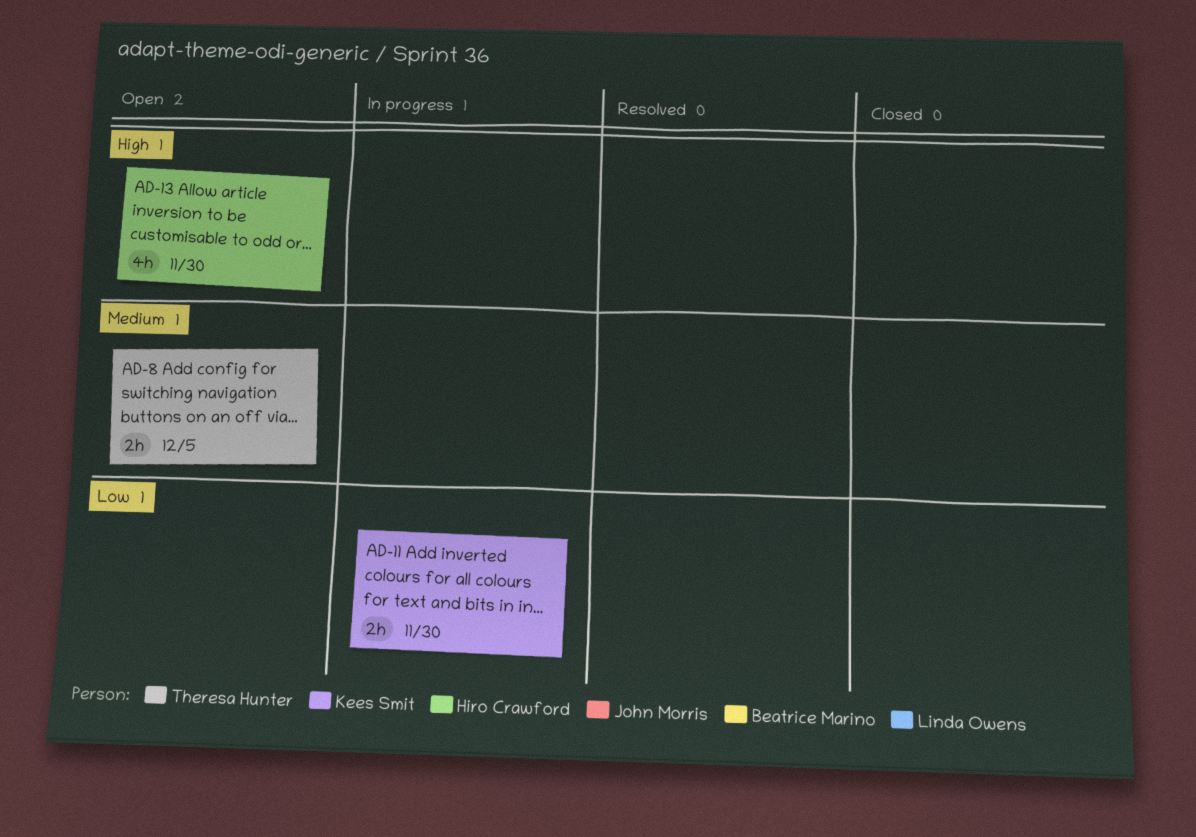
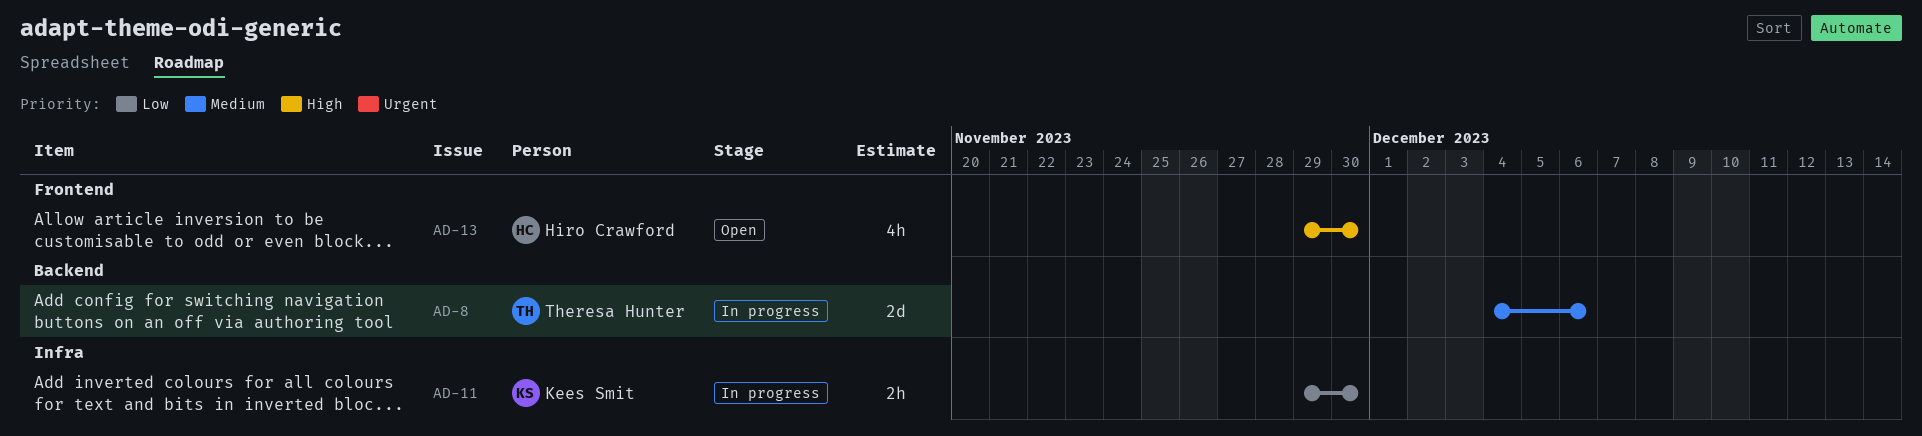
AD-8, status: Open -> In progress
AD-8, estimate: 2h -> 2d
AD-8, due: Dec 5 -> Dec 6

